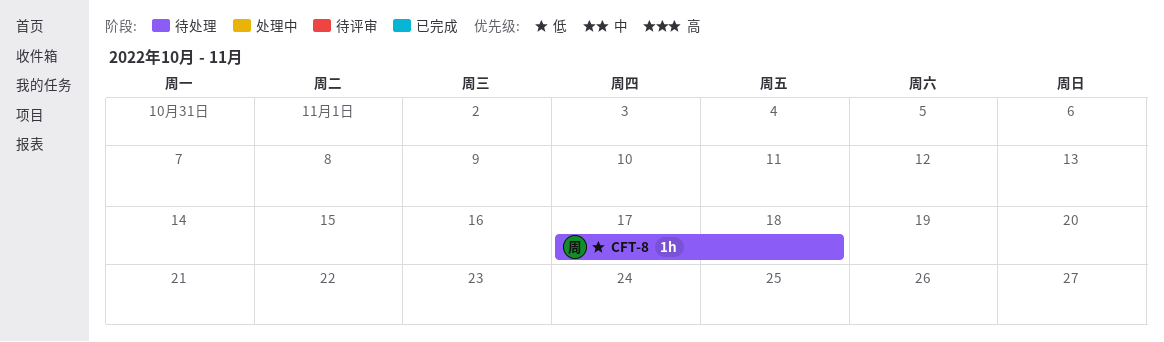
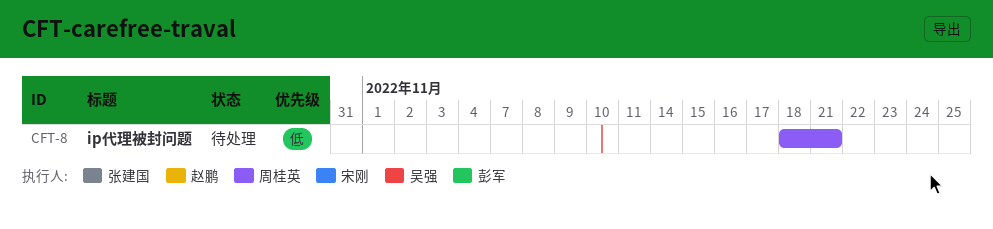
CFT-8, start: Nov 17 -> Nov 18
CFT-8, due: Nov 18 -> Nov 21

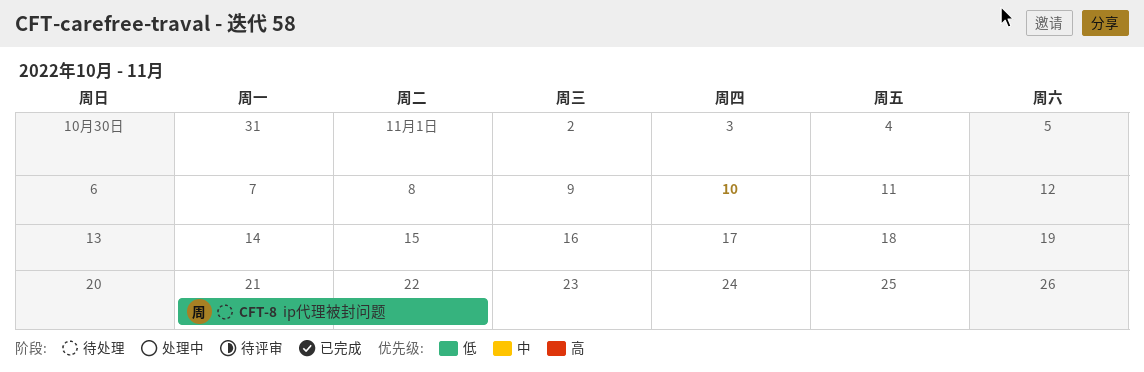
CFT-8, start: Nov 18 -> Nov 21
CFT-8, due: Nov 21 -> Nov 22

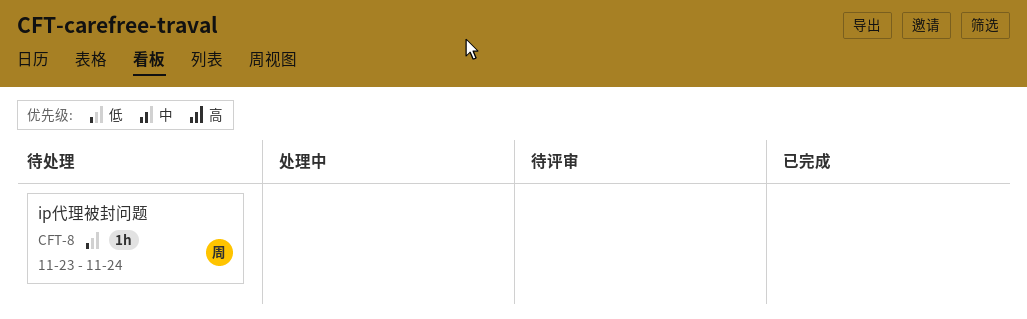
CFT-8, start: Nov 21 -> Nov 23
CFT-8, due: Nov 22 -> Nov 24

